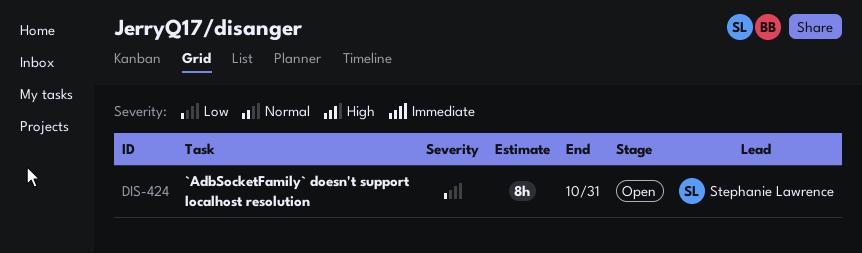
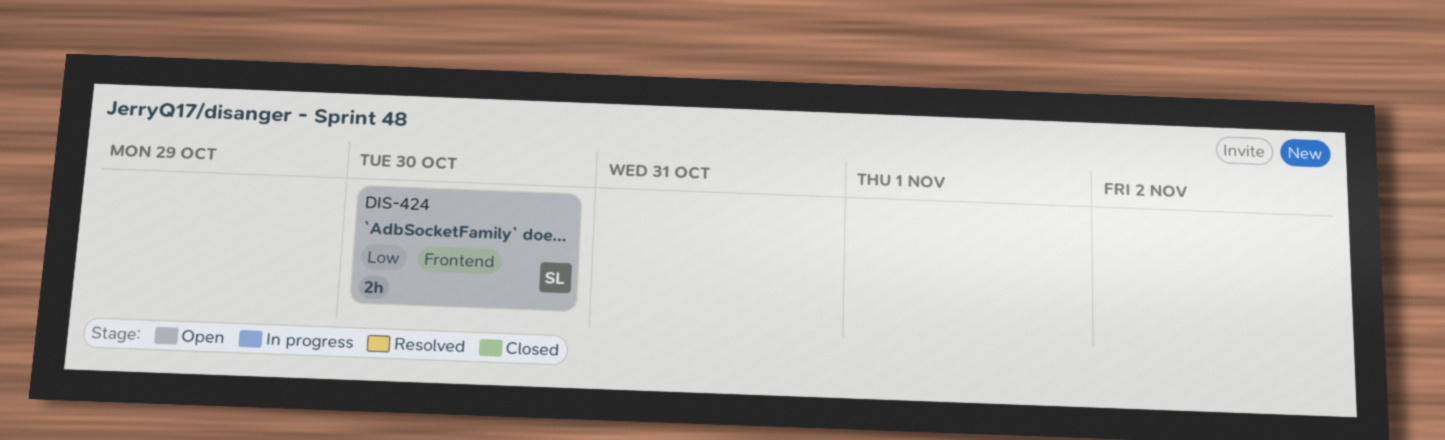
DIS-424, estimate: 8h -> 2h
DIS-424, due: Oct 31 -> Oct 30

